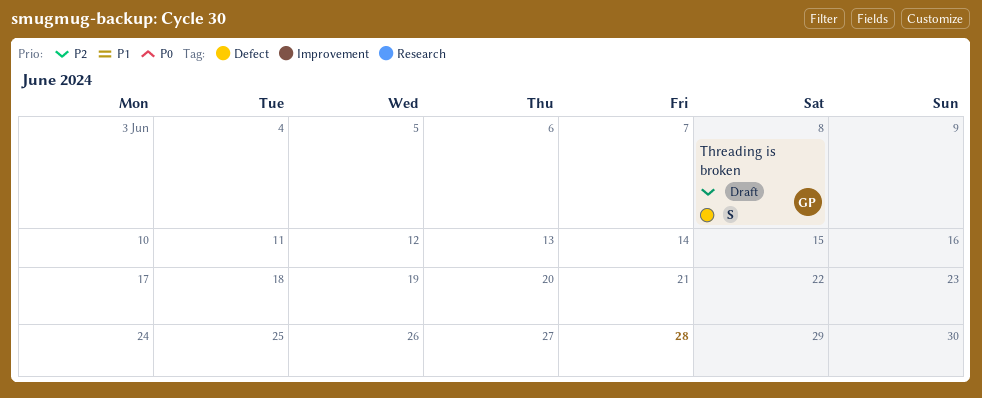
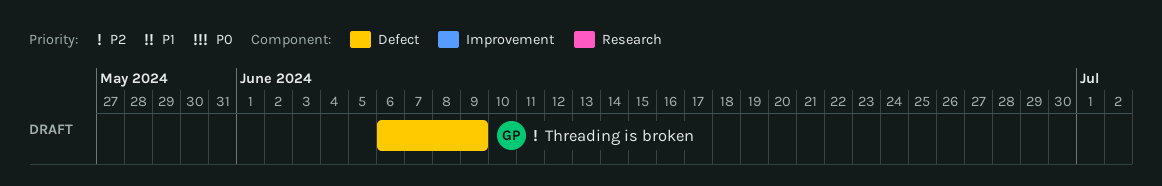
Threading is broken, due: Jun 8 -> Jun 9

